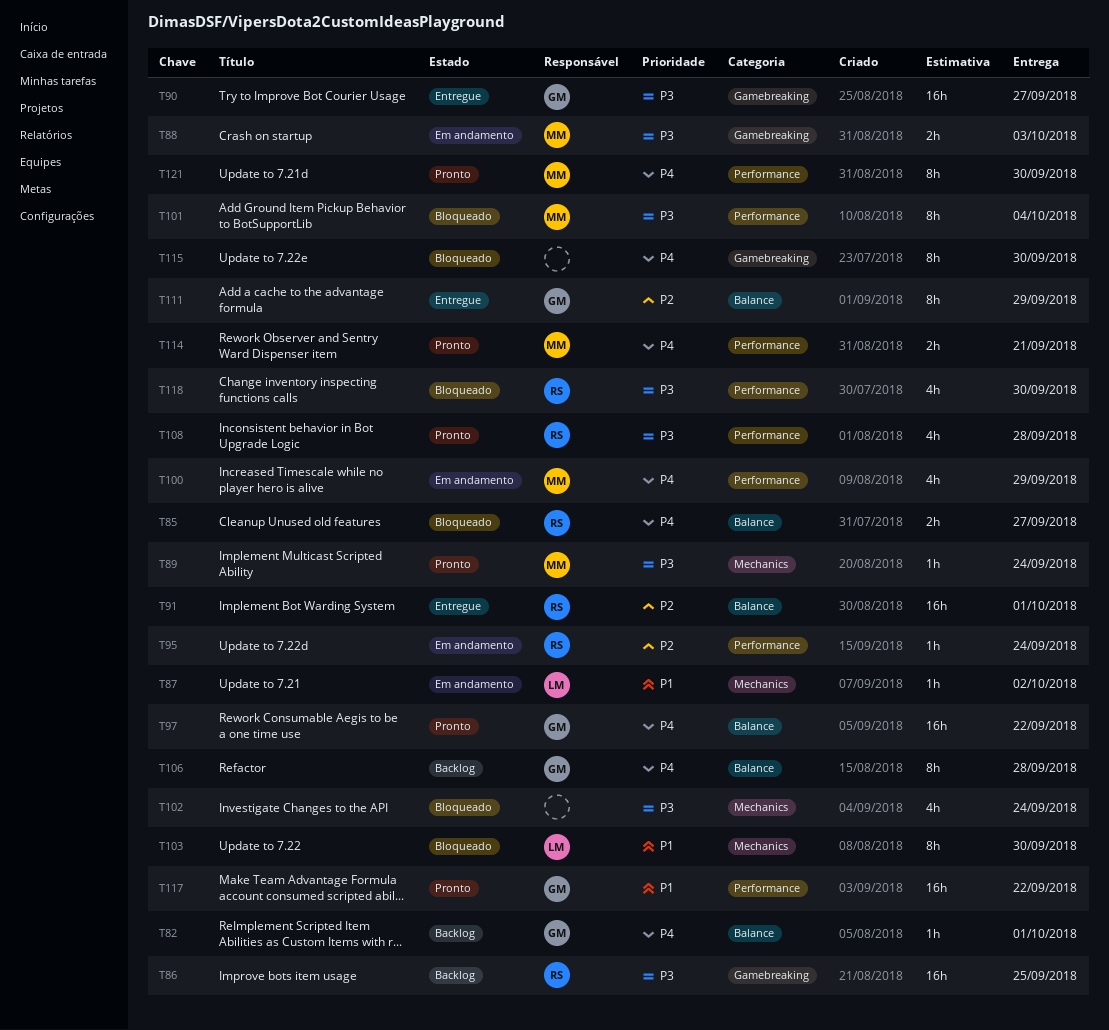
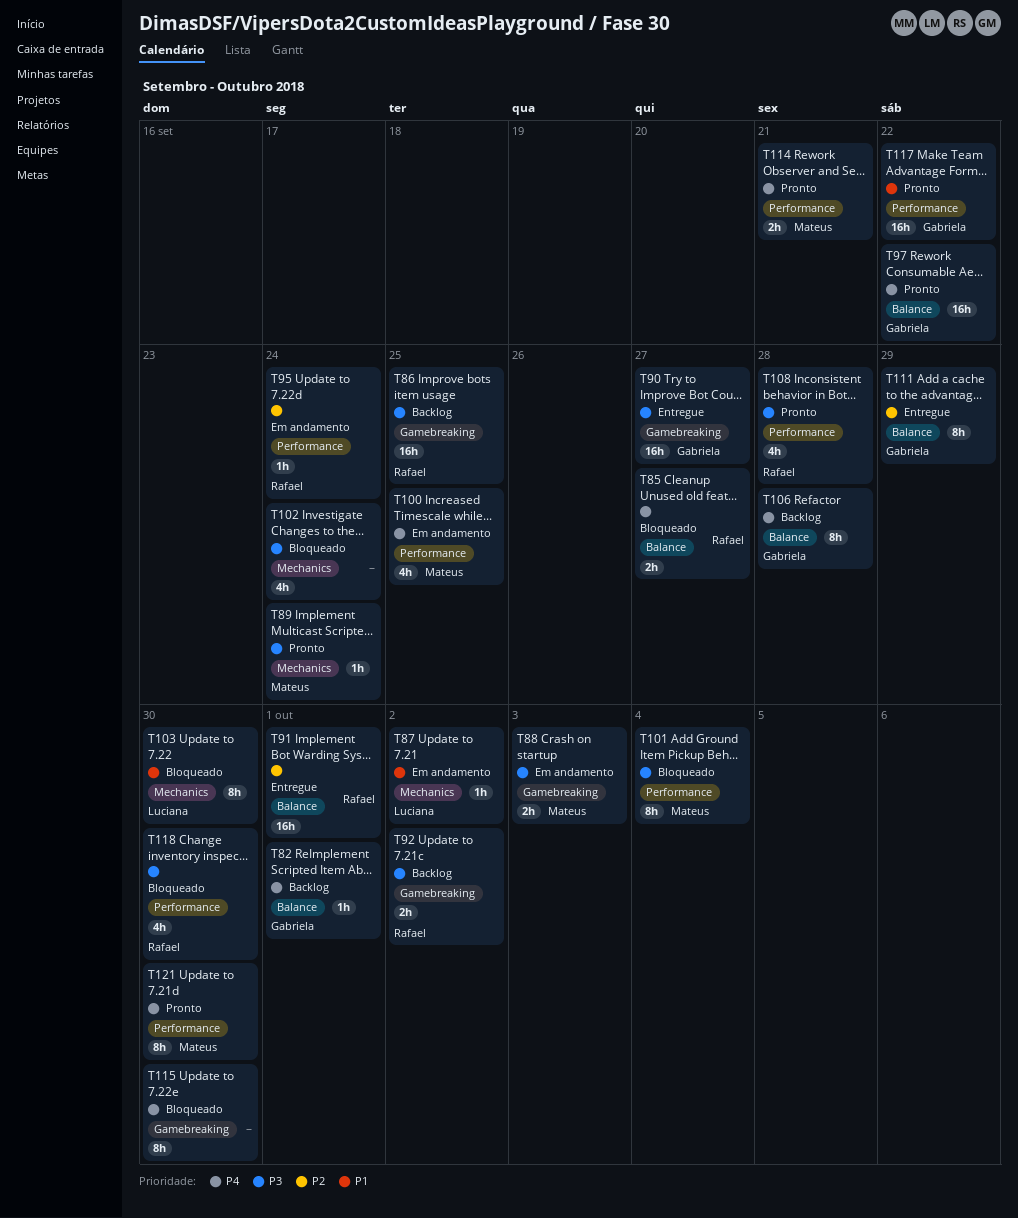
T92: none -> present
T100, due: Sep 29 -> Sep 25

